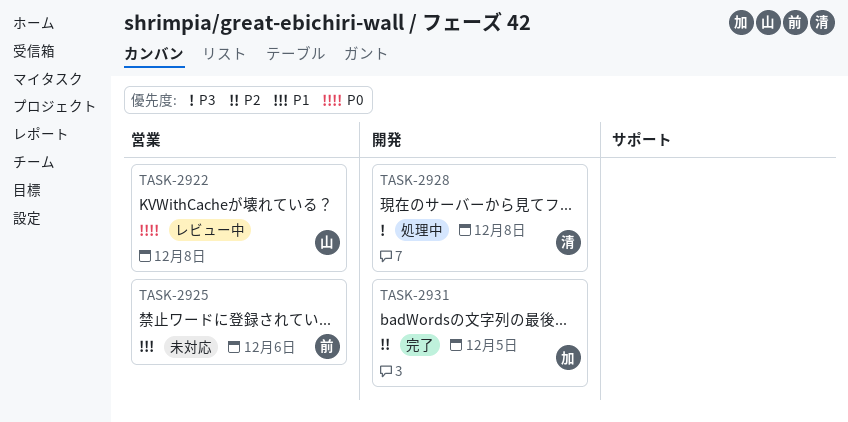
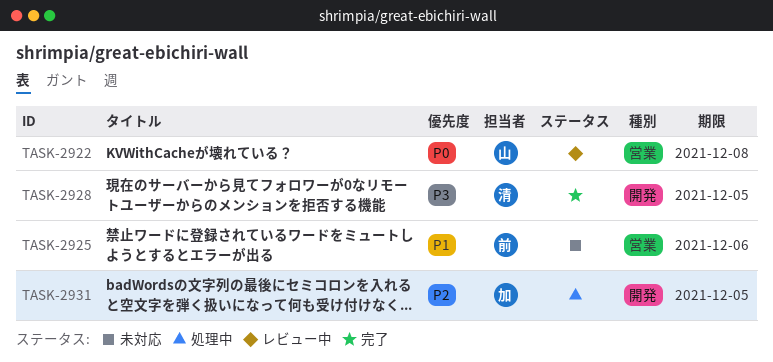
TASK-2928, status: 処理中 -> 完了
TASK-2928, due: Dec 8 -> Dec 5
TASK-2931, status: 完了 -> 処理中

